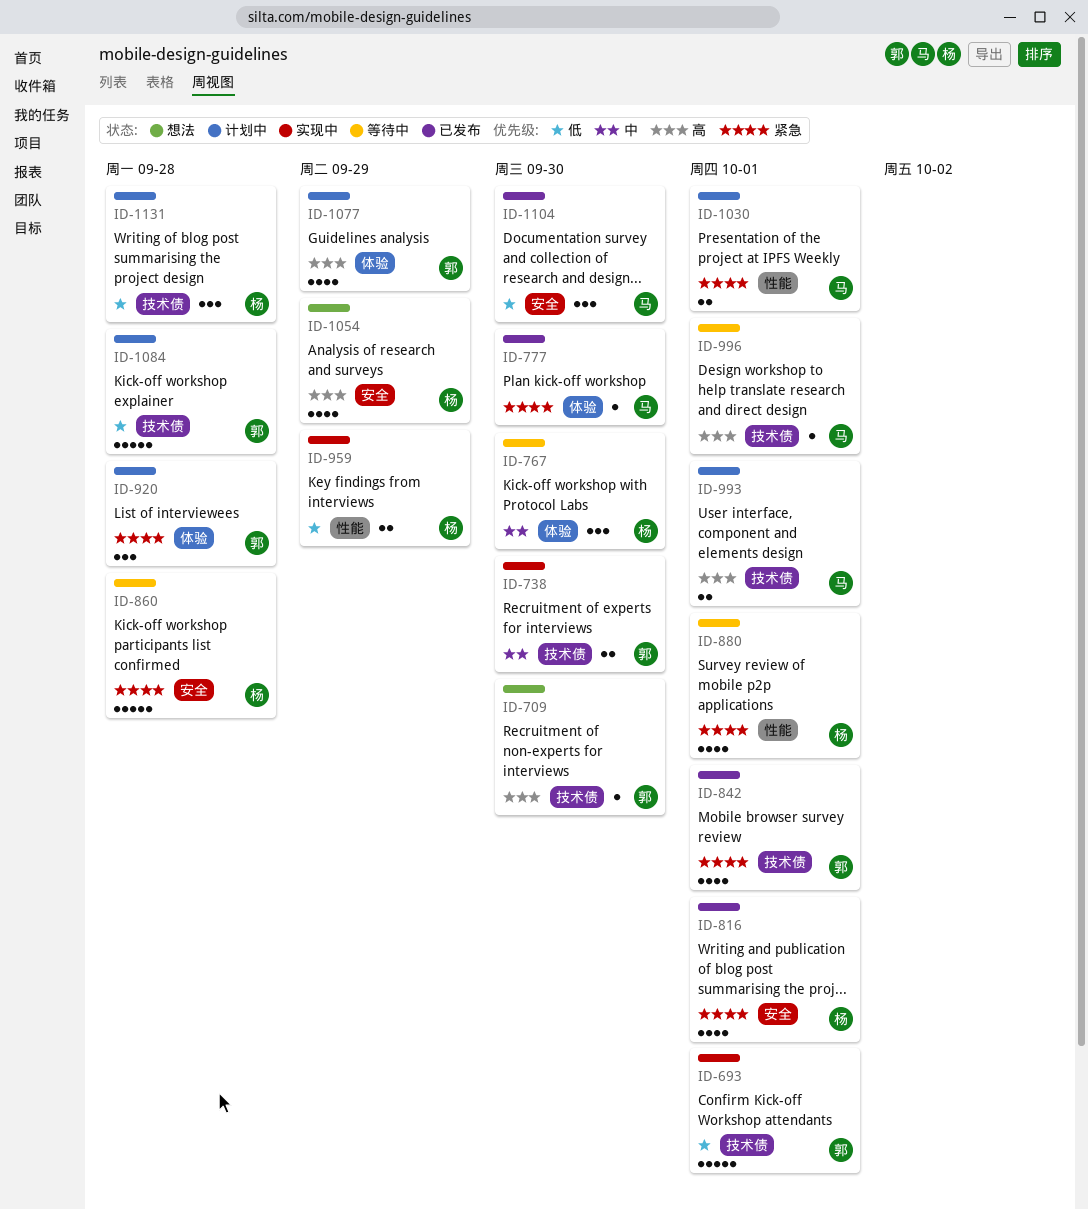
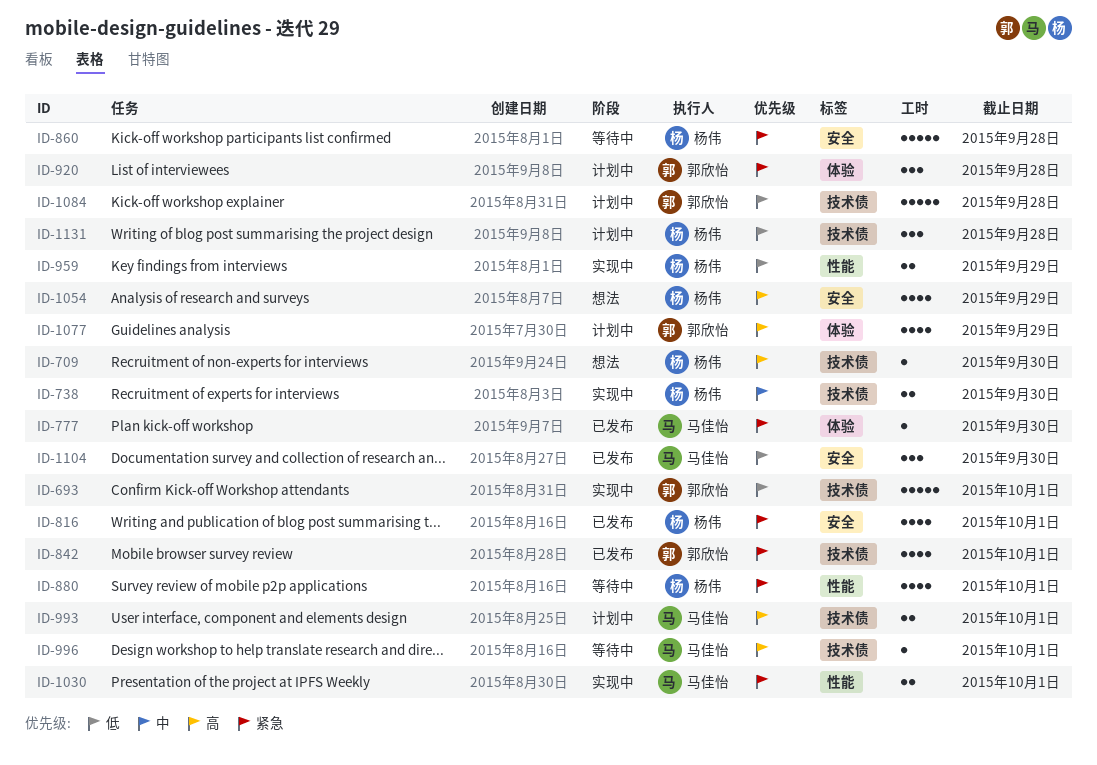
ID-709, owner: 郭欣怡 -> 杨伟
ID-738, owner: 郭欣怡 -> 杨伟
ID-767: present -> none
ID-1030, status: 计划中 -> 实现中

